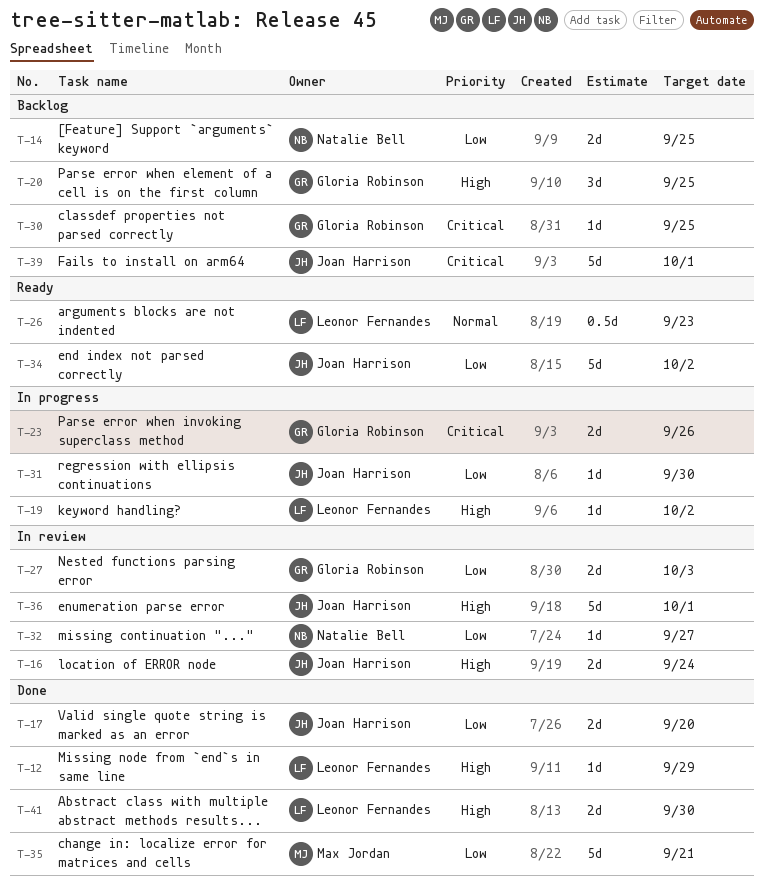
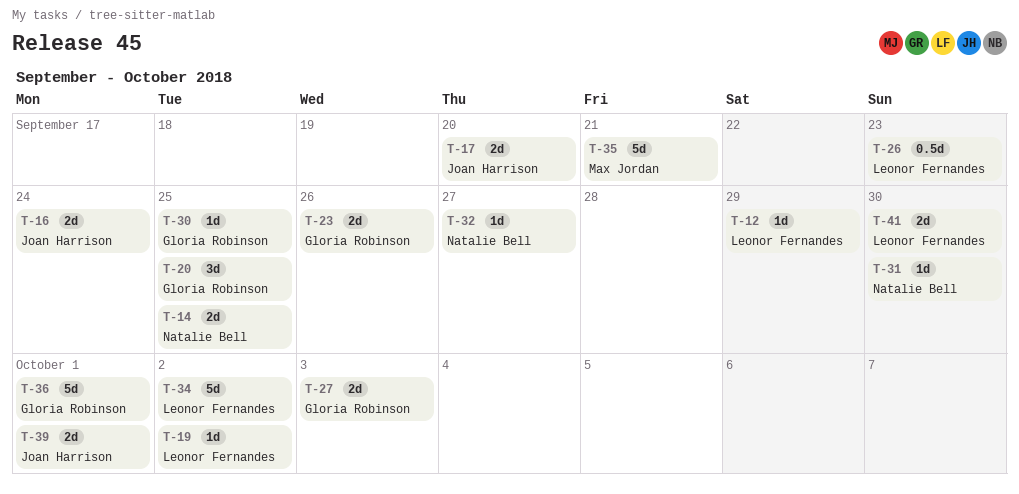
T-31, owner: Joan Harrison -> Natalie Bell
T-34, owner: Joan Harrison -> Leonor Fernandes
T-36, owner: Joan Harrison -> Gloria Robinson
T-39, estimate: 5d -> 2d

